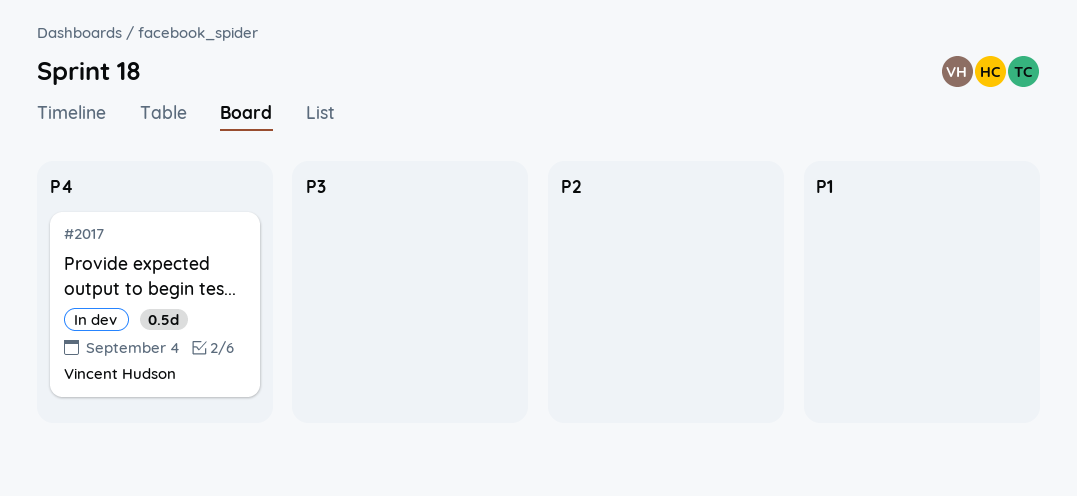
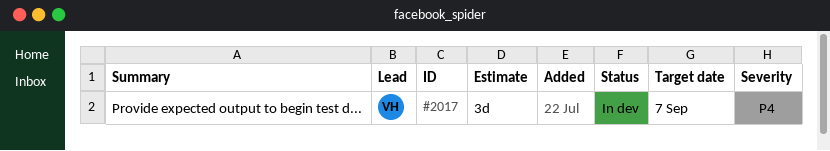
#2017, estimate: 0.5d -> 3d
#2017, due: Sep 4 -> Sep 7

